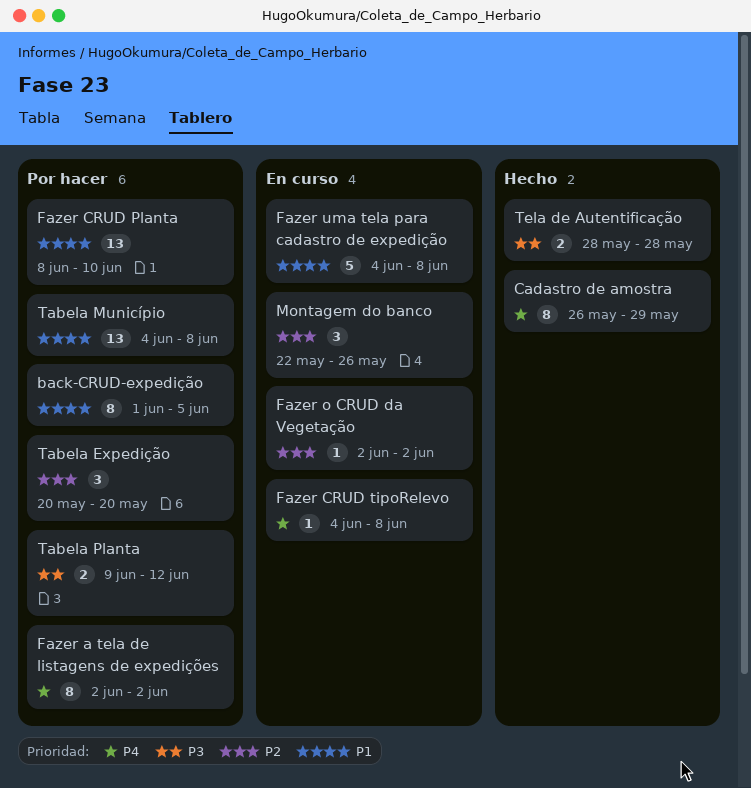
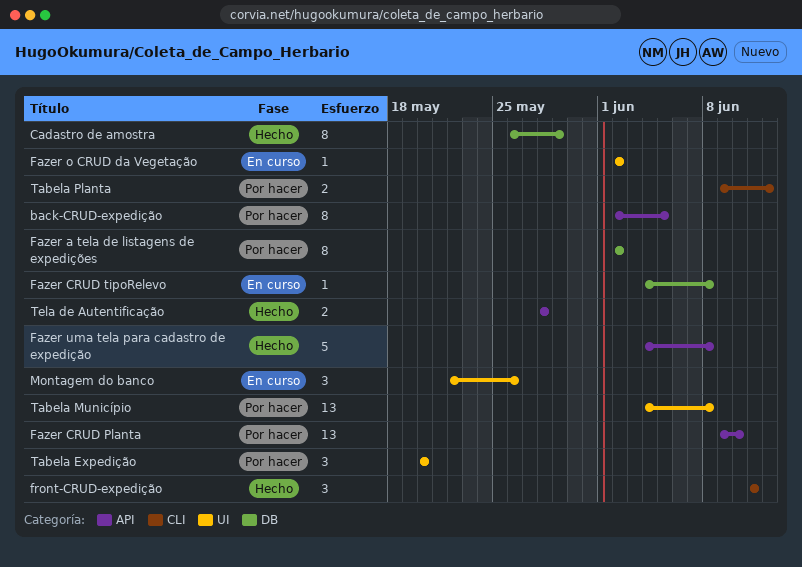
back-CRUD-expedição, start: Jun 1 -> Jun 2
Fazer CRUD Planta, start: Jun 8 -> Jun 9
Fazer uma tela para cadastro de expedição, status: En curso -> Hecho
front-CRUD-expedição: none -> present

